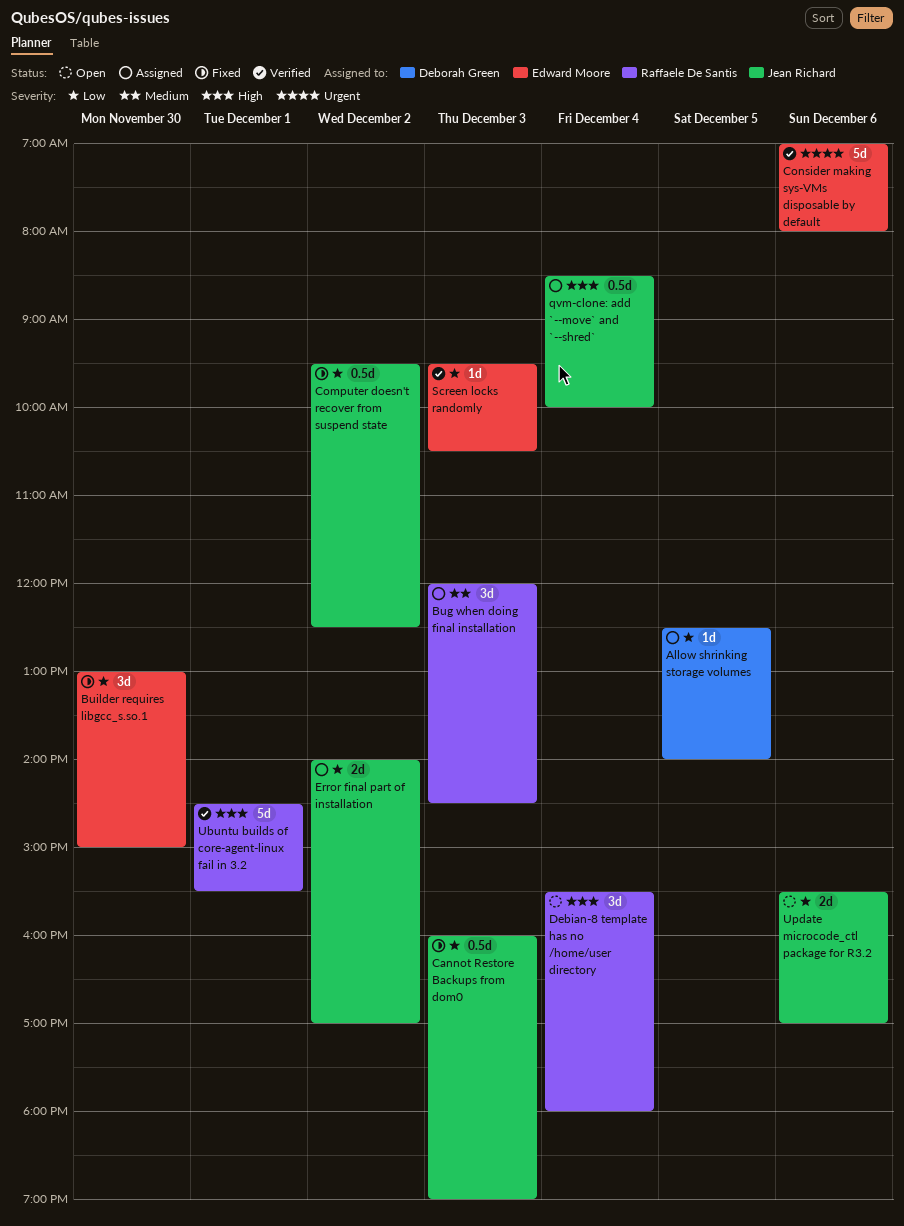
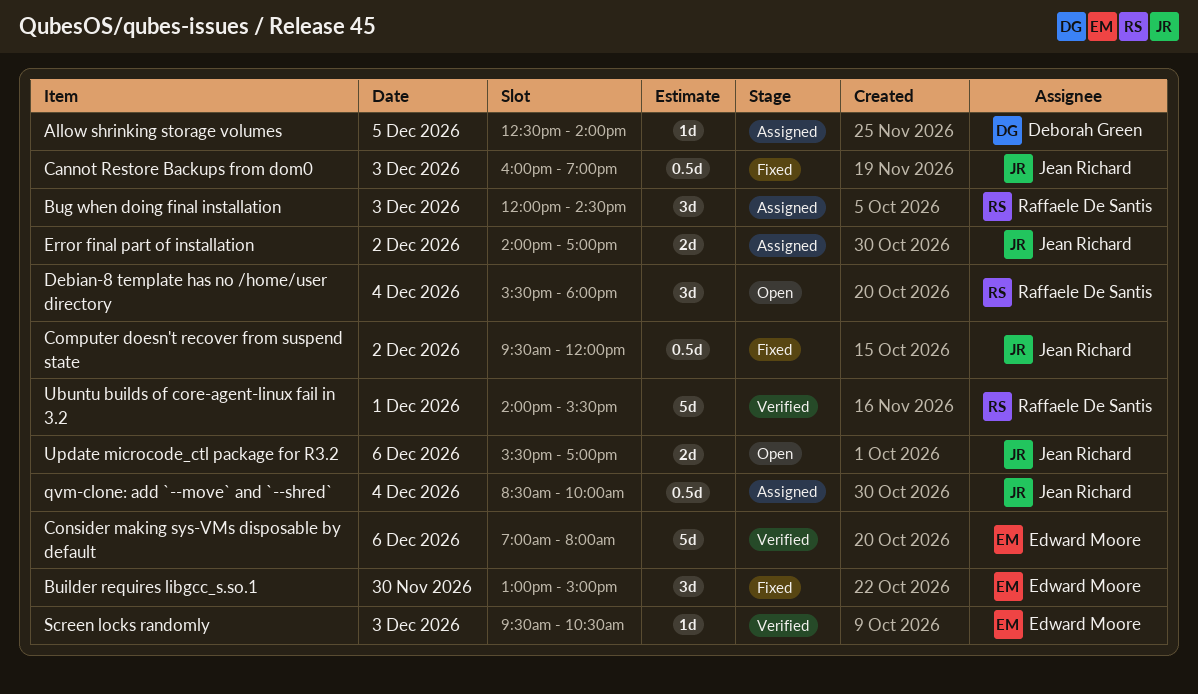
Computer doesn't recover from suspend state, ends: 12:30 -> 12:00
Ubuntu builds of core-agent-linux fail in 3.2, begins: 14:30 -> 14:00

